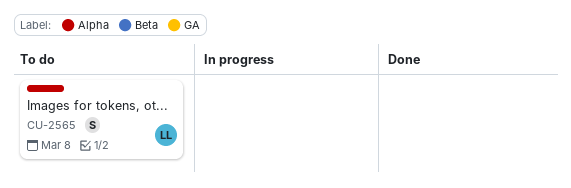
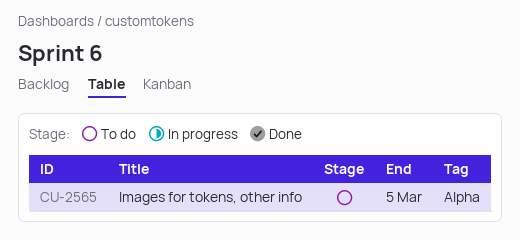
CU-2565, due: Mar 8 -> Mar 5

